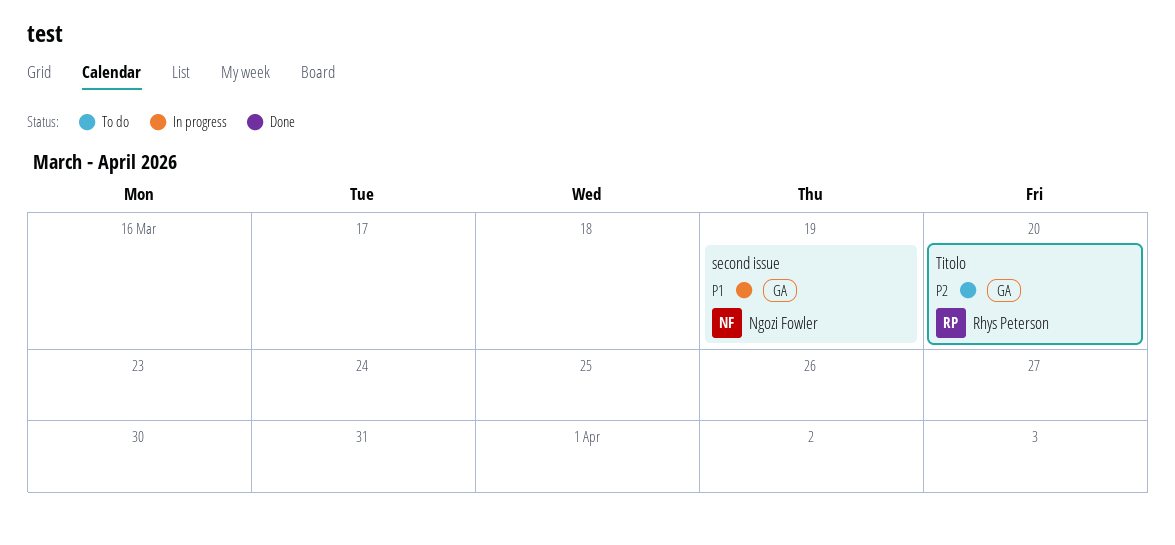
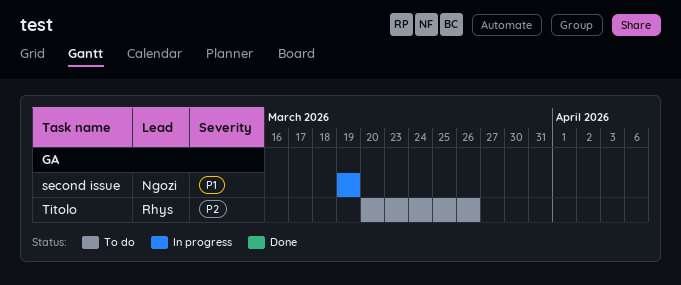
Titolo, due: Mar 20 -> Mar 26

